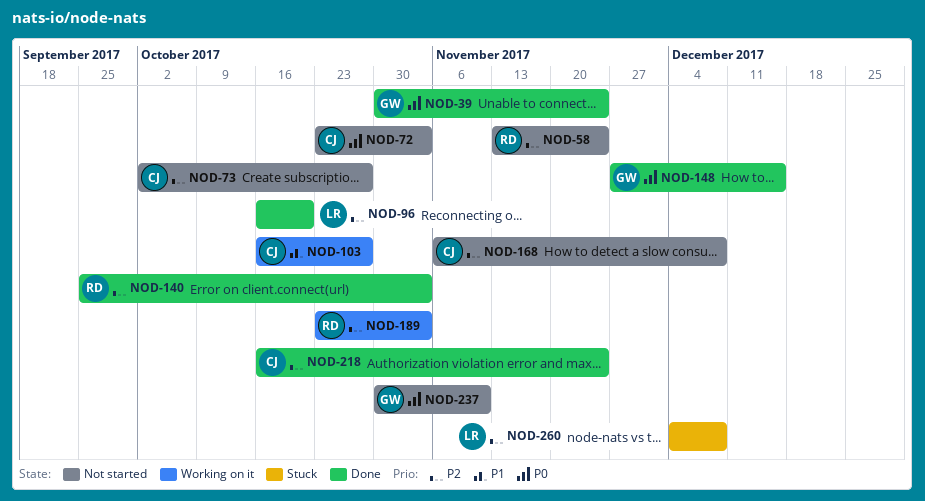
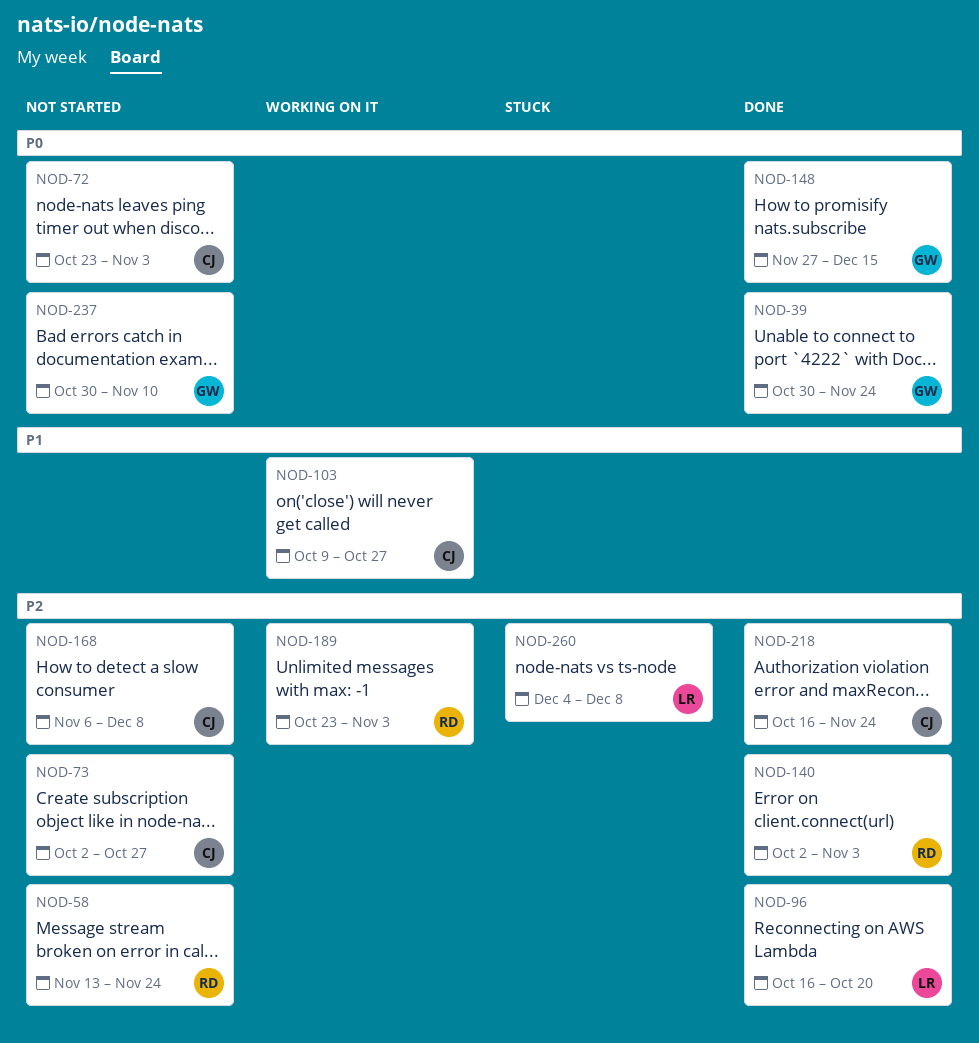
NOD-103, start: Oct 16 -> Oct 9
NOD-140, start: Sep 25 -> Oct 2

